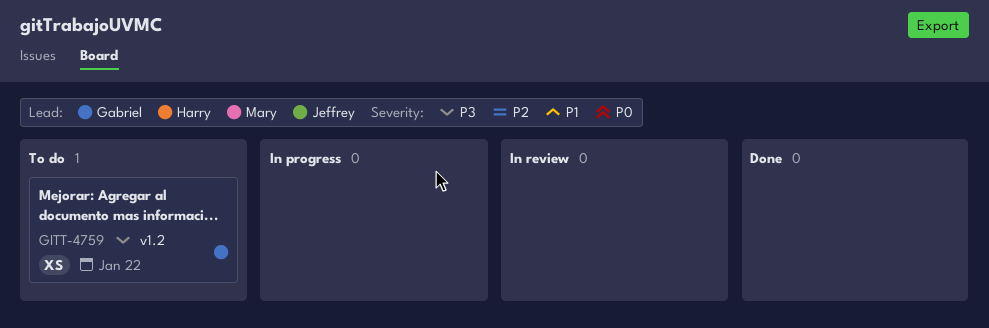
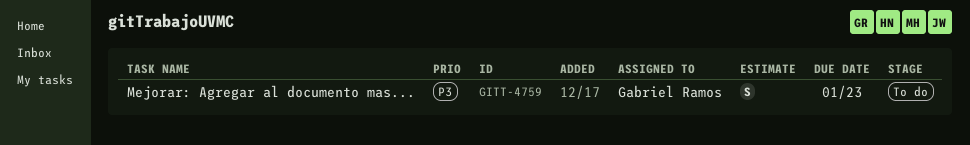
GITT-4759, estimate: XS -> S
GITT-4759, due: Jan 22 -> Jan 23

